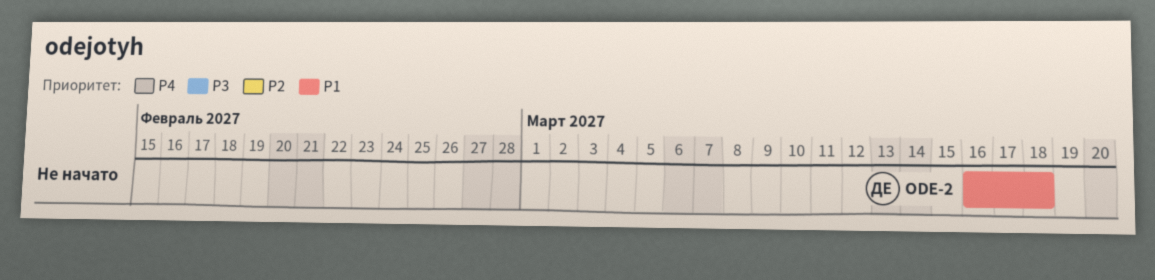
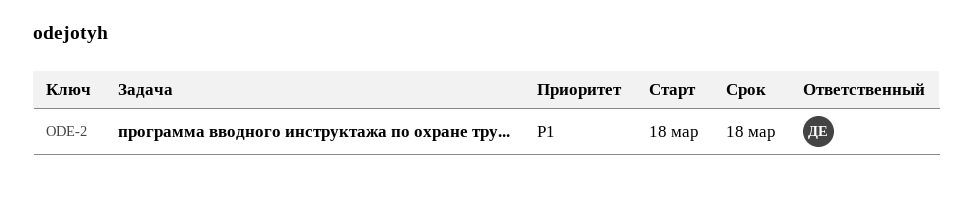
ODE-2, start: Mar 16 -> Mar 18

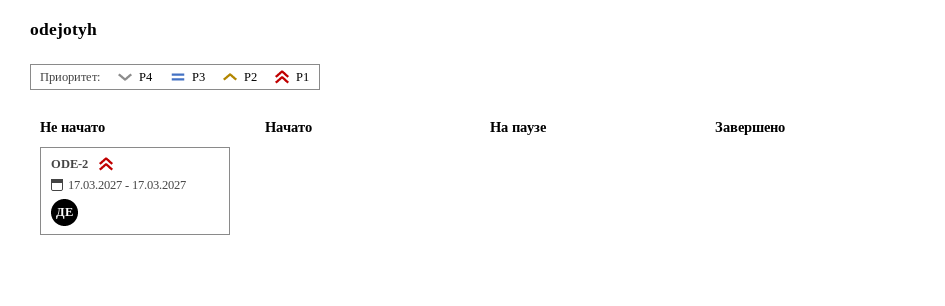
ODE-2, start: Mar 18 -> Mar 17
ODE-2, due: Mar 18 -> Mar 17

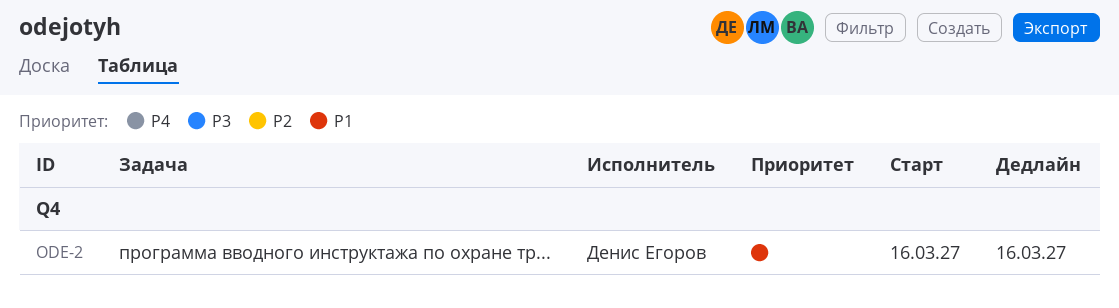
ODE-2, start: Mar 17 -> Mar 16
ODE-2, due: Mar 17 -> Mar 16

